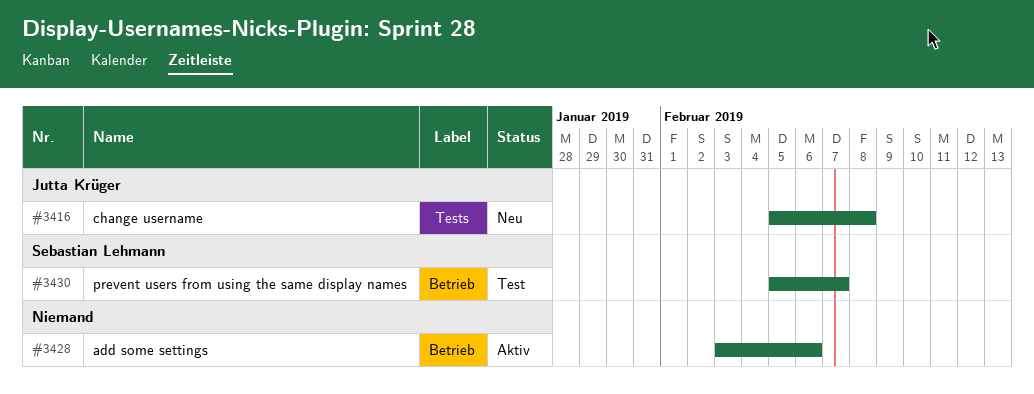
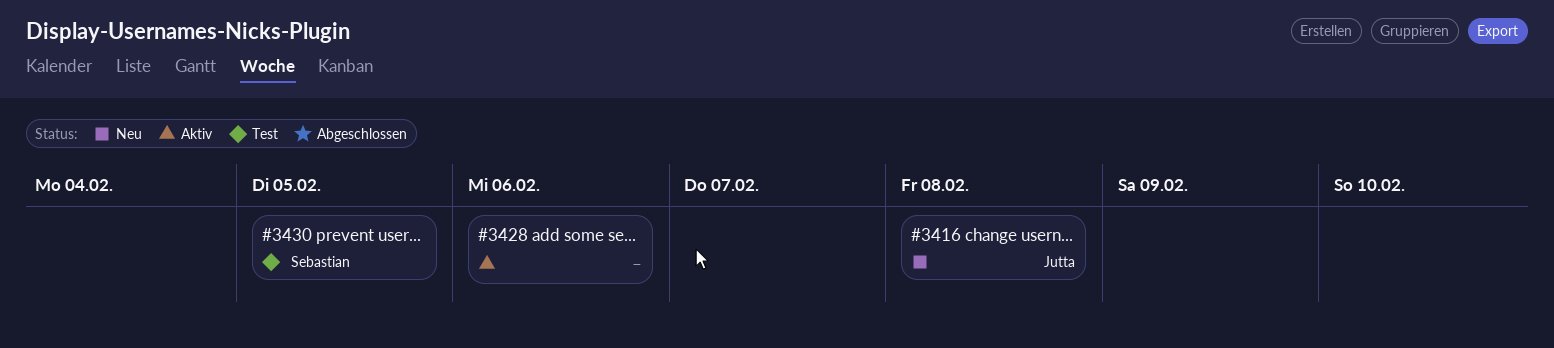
#3430, due: Feb 7 -> Feb 5

